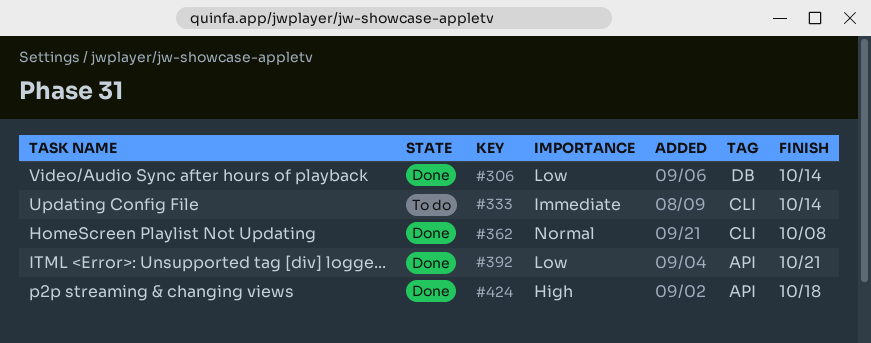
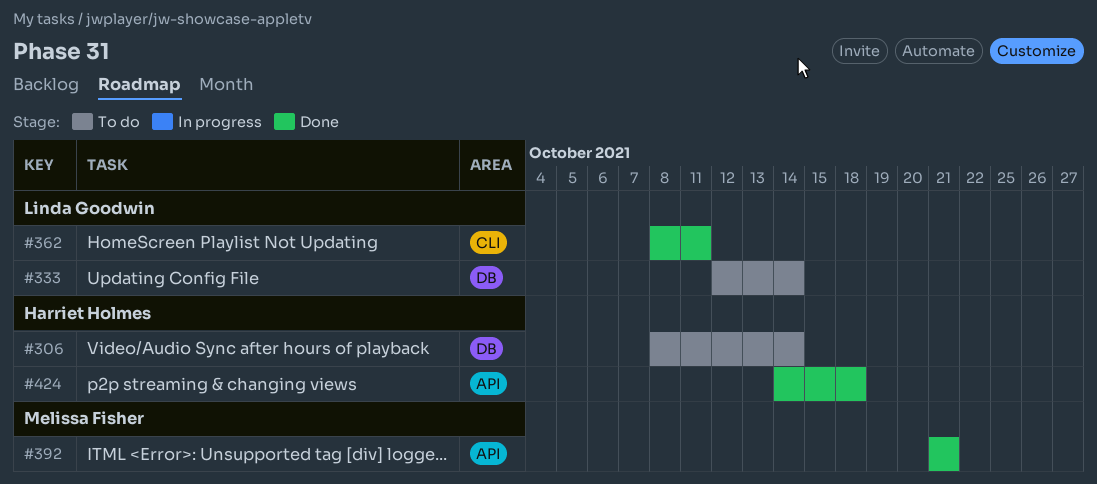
#306, status: Done -> To do
#333, label: CLI -> DB
#362, due: Oct 8 -> Oct 11

